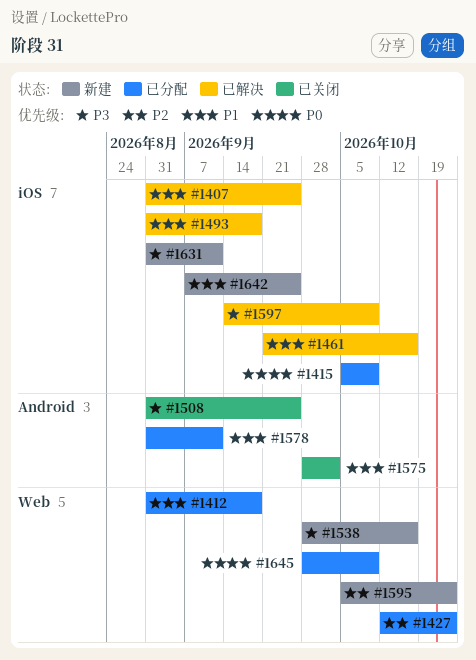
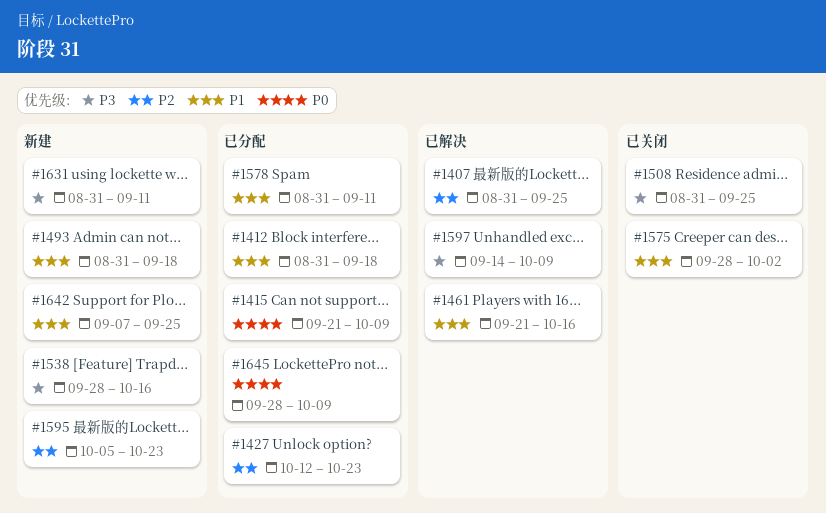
#1407, priority: P1 -> P2
#1415, start: Oct 5 -> Sep 21
#1493, status: 已解决 -> 新建

